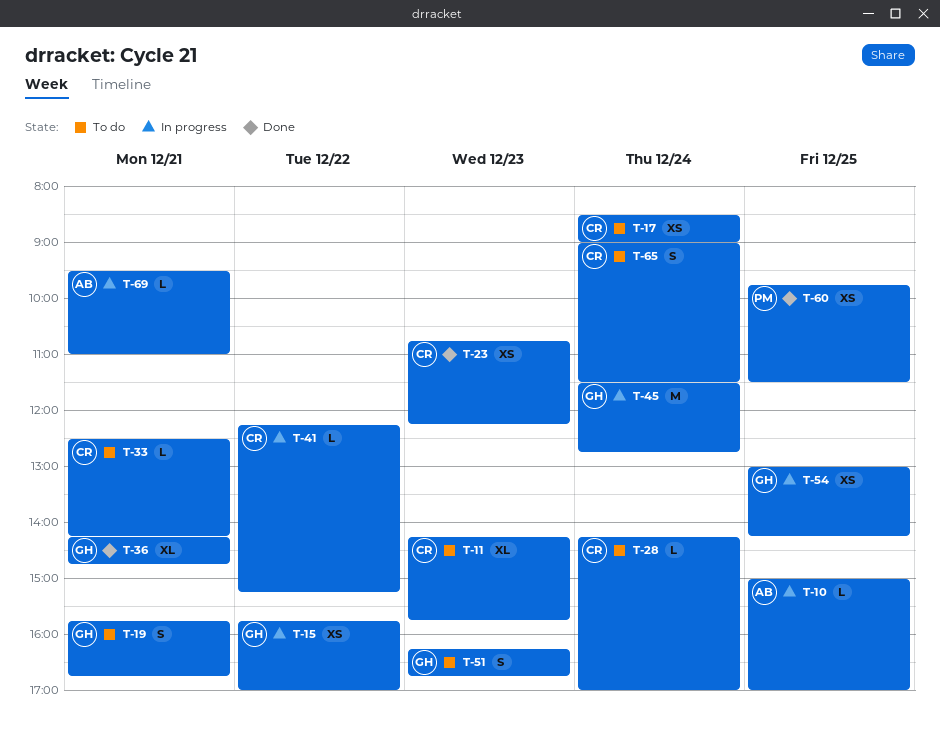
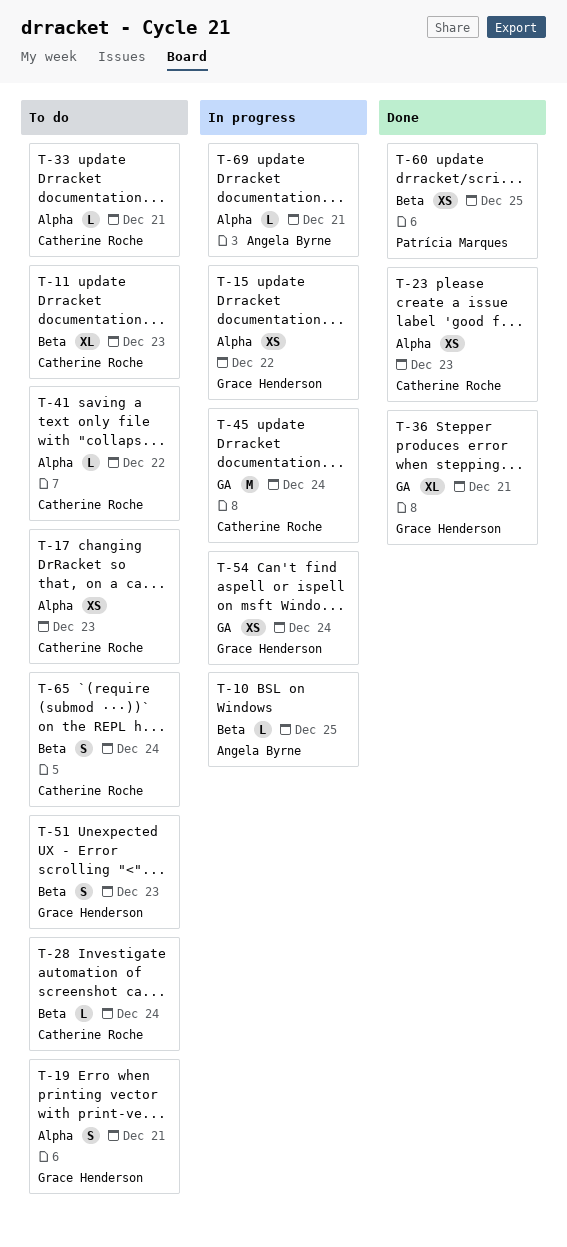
T-17, day: Dec 24 -> Dec 23
T-41, status: In progress -> To do
T-45, owner: Grace Henderson -> Catherine Roche
T-54, day: Dec 25 -> Dec 24

